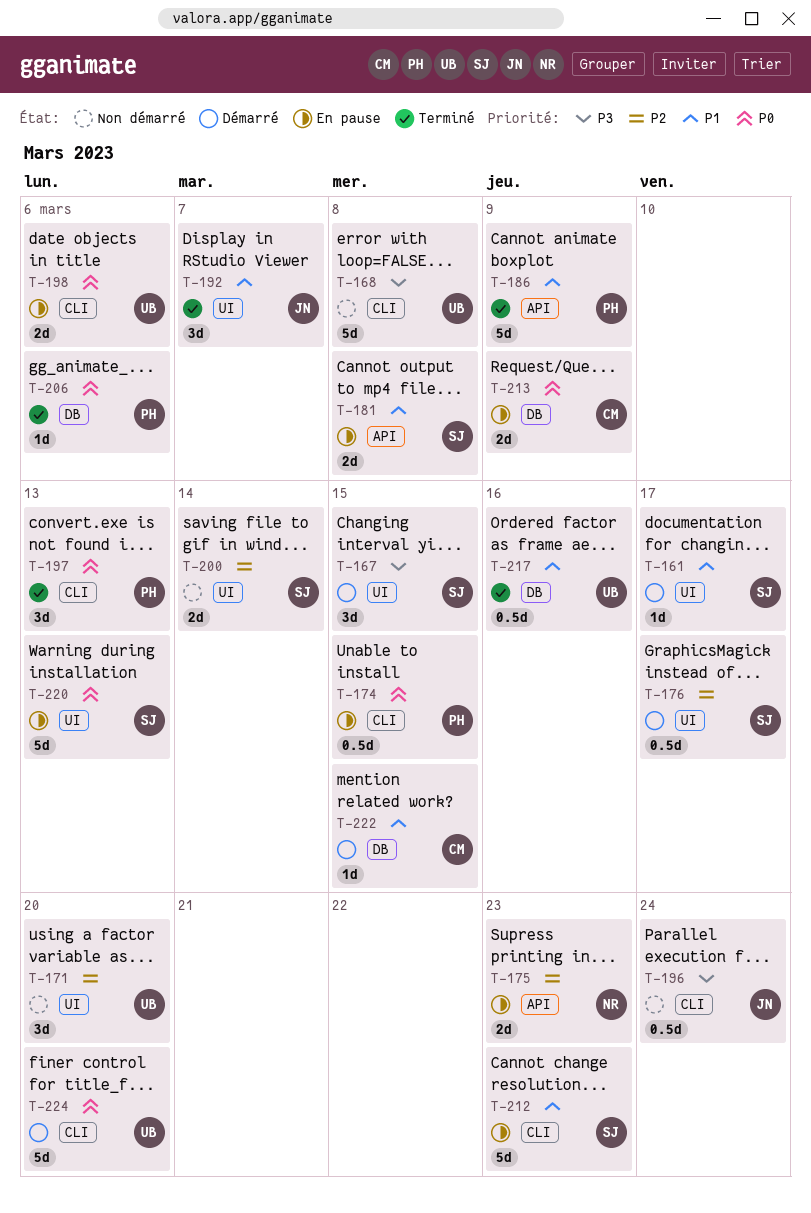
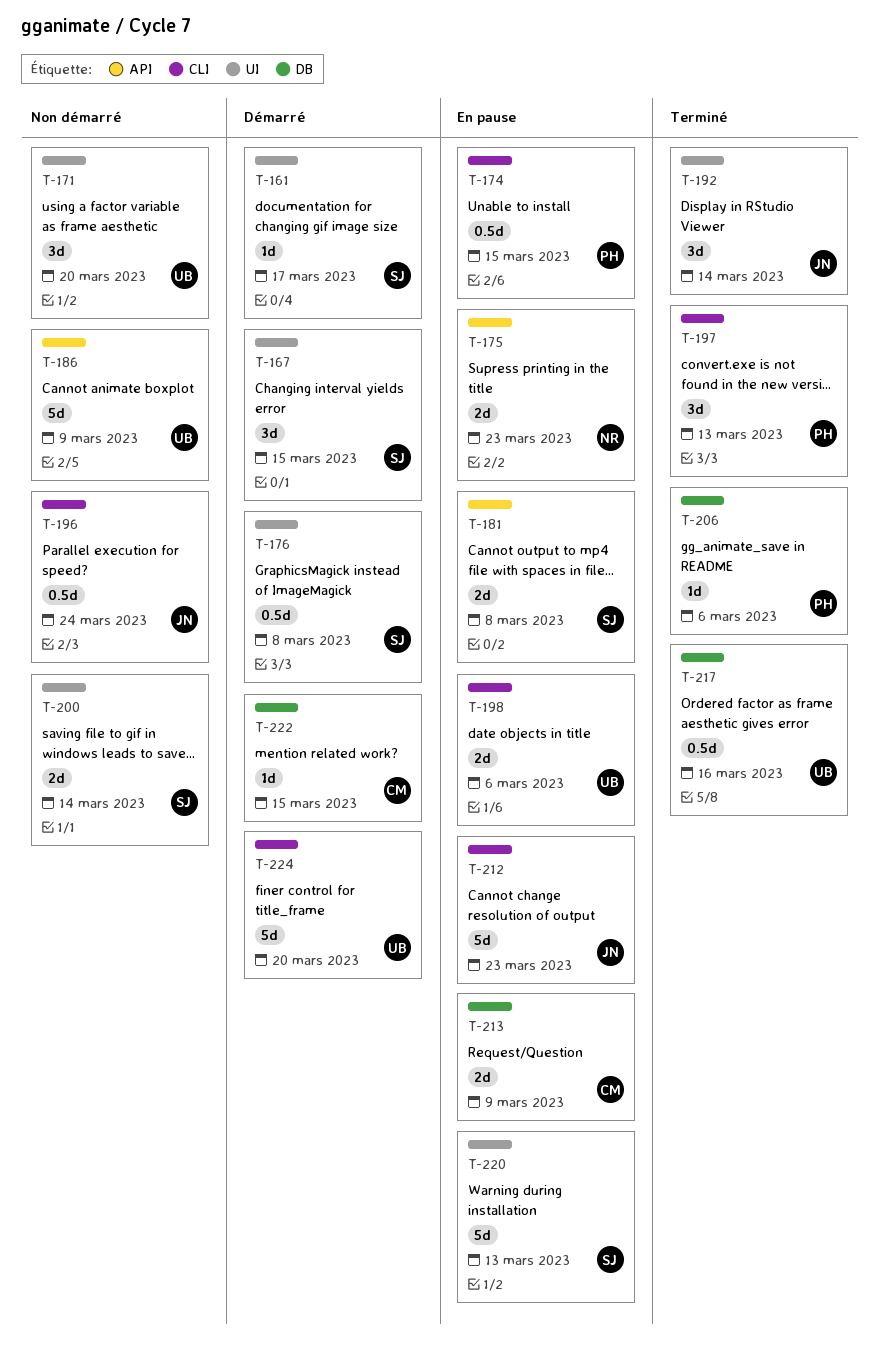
T-168: present -> none
T-176, due: Mar 17 -> Mar 8
T-186, status: Terminé -> Non démarré
T-186, owner: PH -> UB
T-192, due: Mar 7 -> Mar 14
T-212, owner: SJ -> JN

